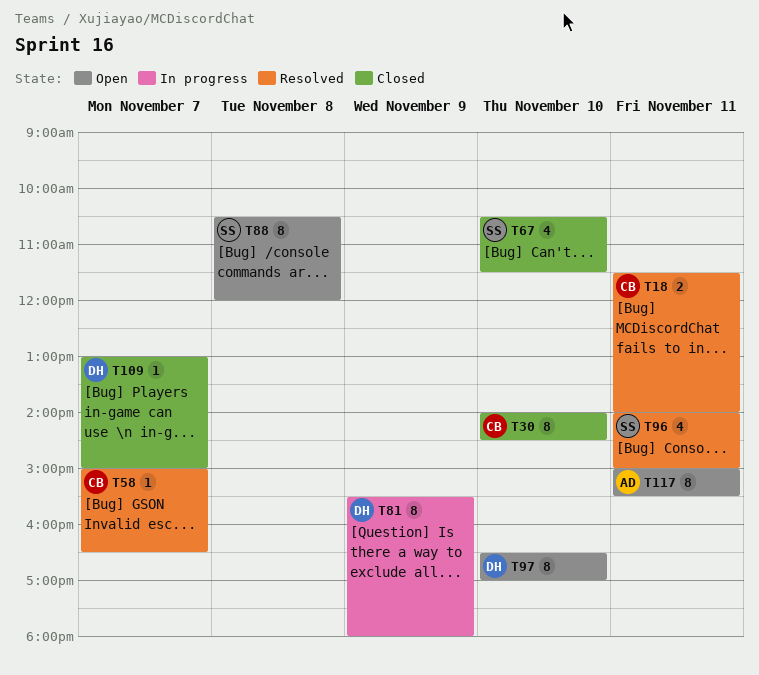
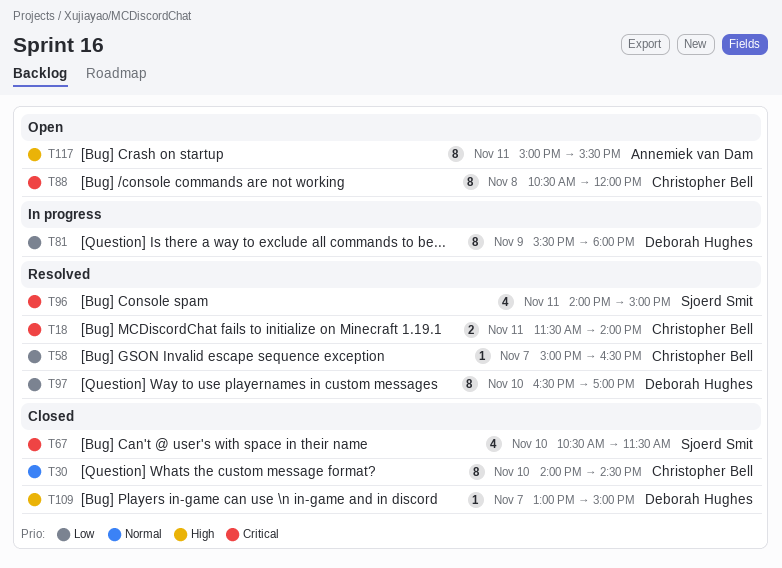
T88, owner: Sjoerd Smit -> Christopher Bell
T97, status: Open -> Resolved

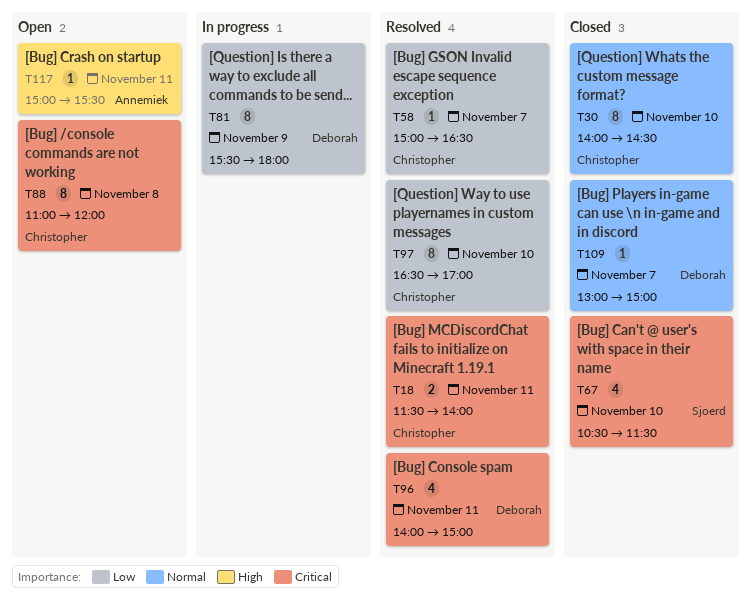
T88, begins: 10:30 -> 11:00
T96, owner: Sjoerd Smit -> Deborah Hughes
T97, owner: Deborah Hughes -> Christopher Bell
T109, priority: High -> Normal
T117, estimate: 8 -> 1

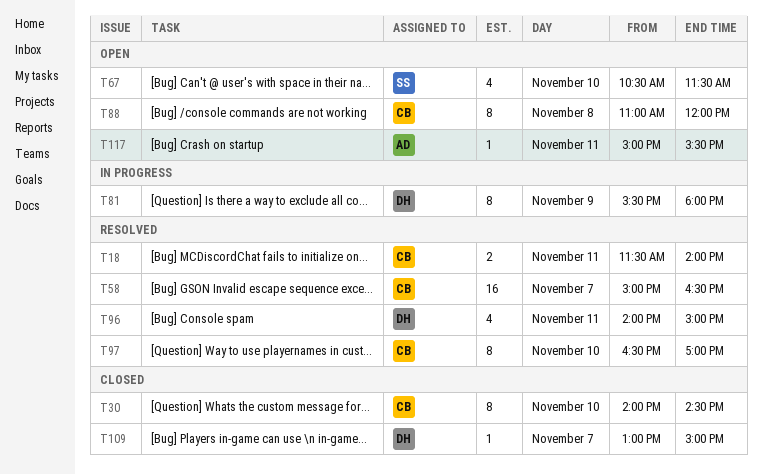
T58, estimate: 1 -> 16
T67, status: Closed -> Open

